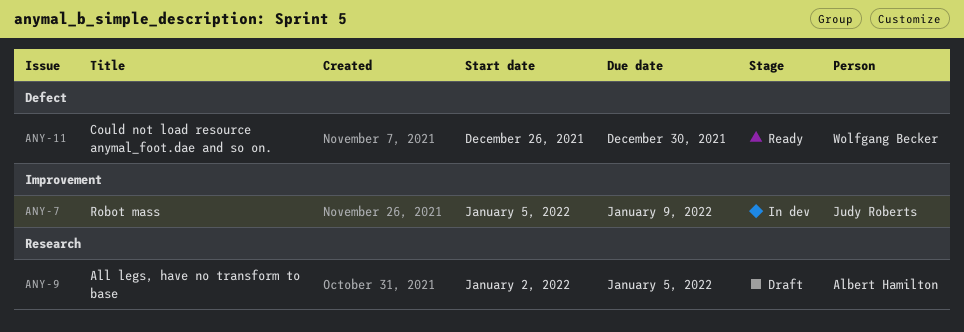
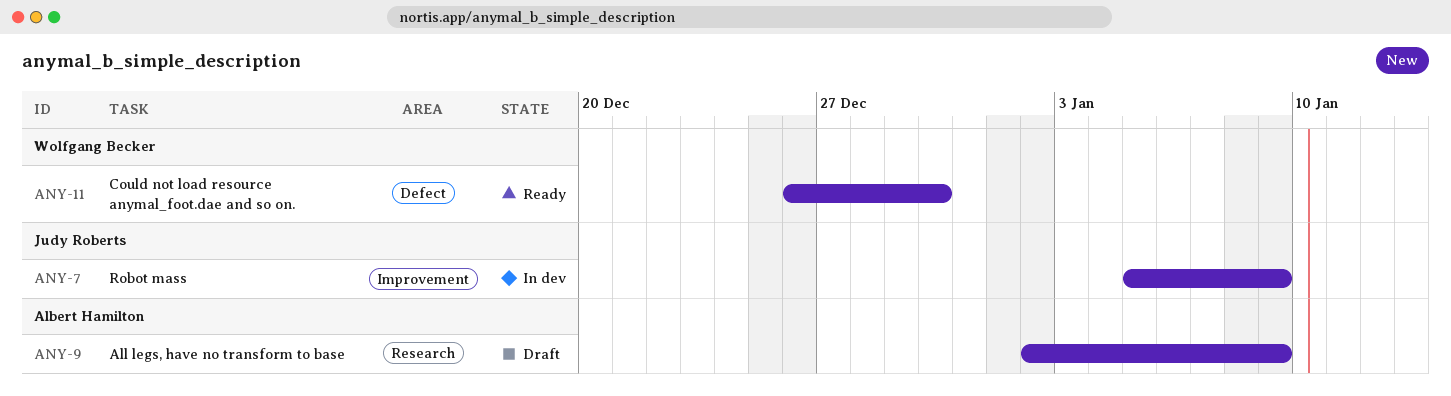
ANY-9, due: Jan 5 -> Jan 9

